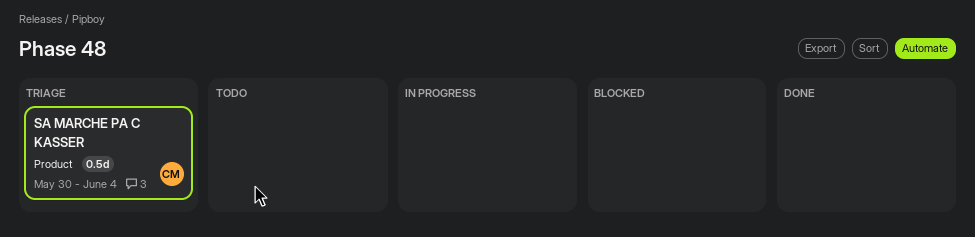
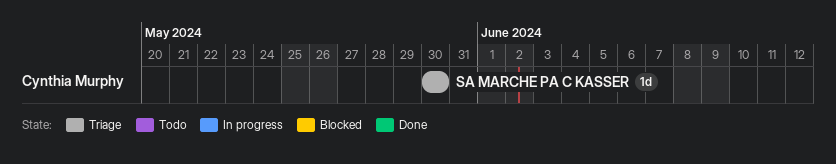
SA MARCHE PA C KASSER, estimate: 0.5d -> 1d
SA MARCHE PA C KASSER, due: Jun 4 -> May 30

